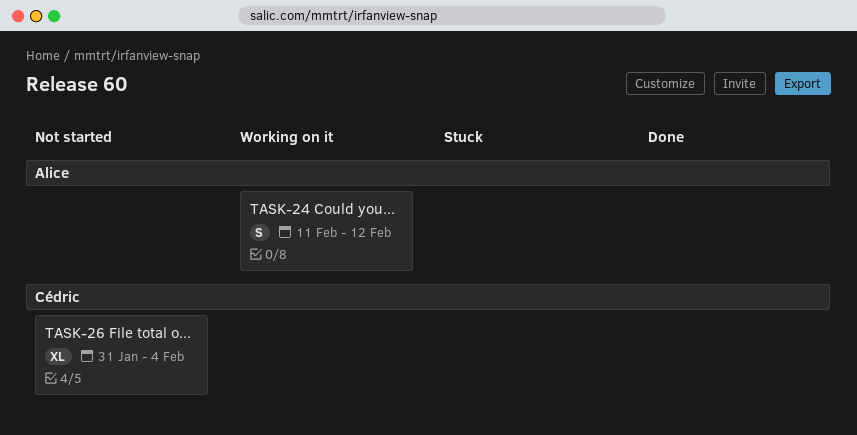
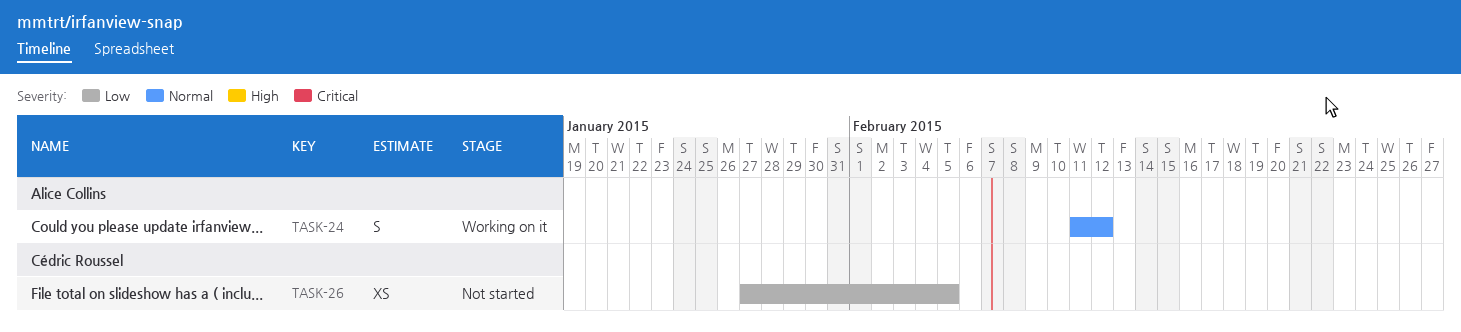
TASK-26, estimate: XL -> XS
TASK-26, start: Jan 31 -> Jan 27
TASK-26, due: Feb 4 -> Feb 5

